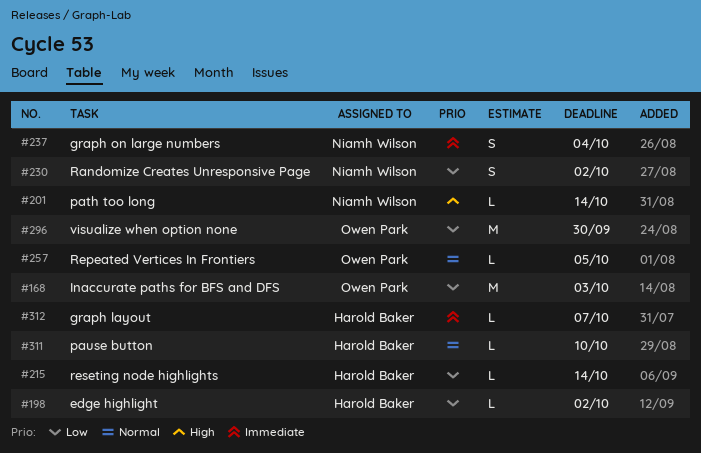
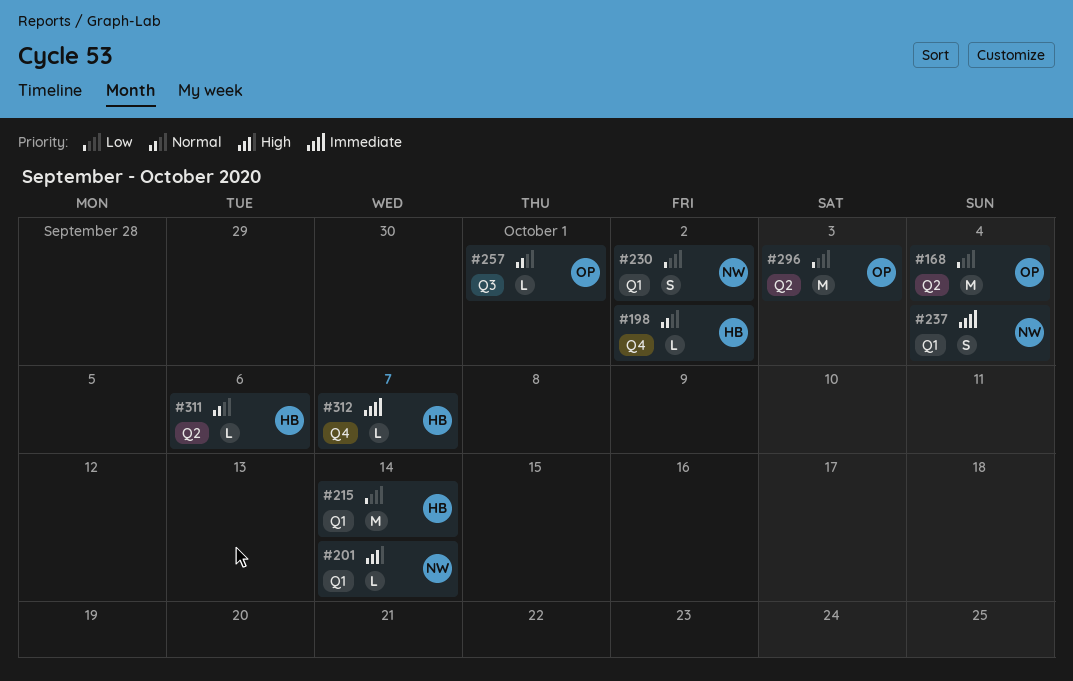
#168, due: Oct 3 -> Oct 4
#198, priority: Low -> Normal
#215, estimate: L -> M
#257, due: Oct 5 -> Oct 1
#296, due: Sep 30 -> Oct 3
#311, due: Oct 10 -> Oct 6

